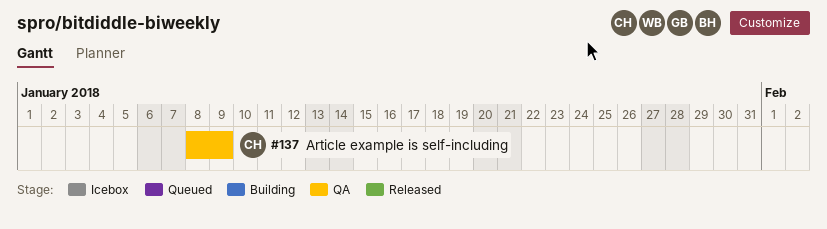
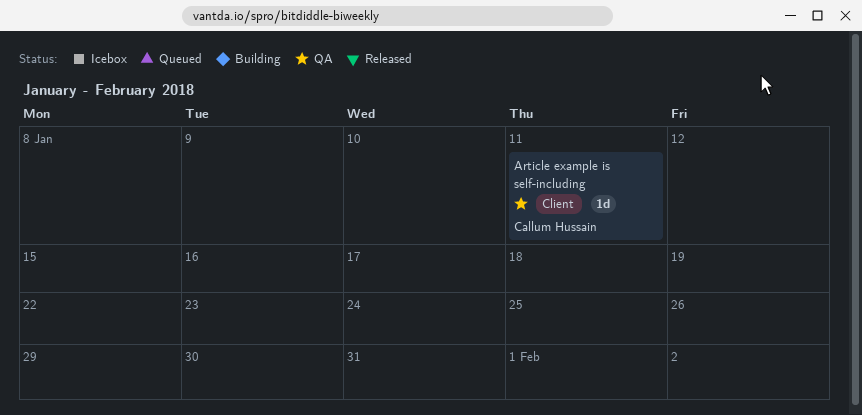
Article example is self-including, due: Jan 9 -> Jan 11

